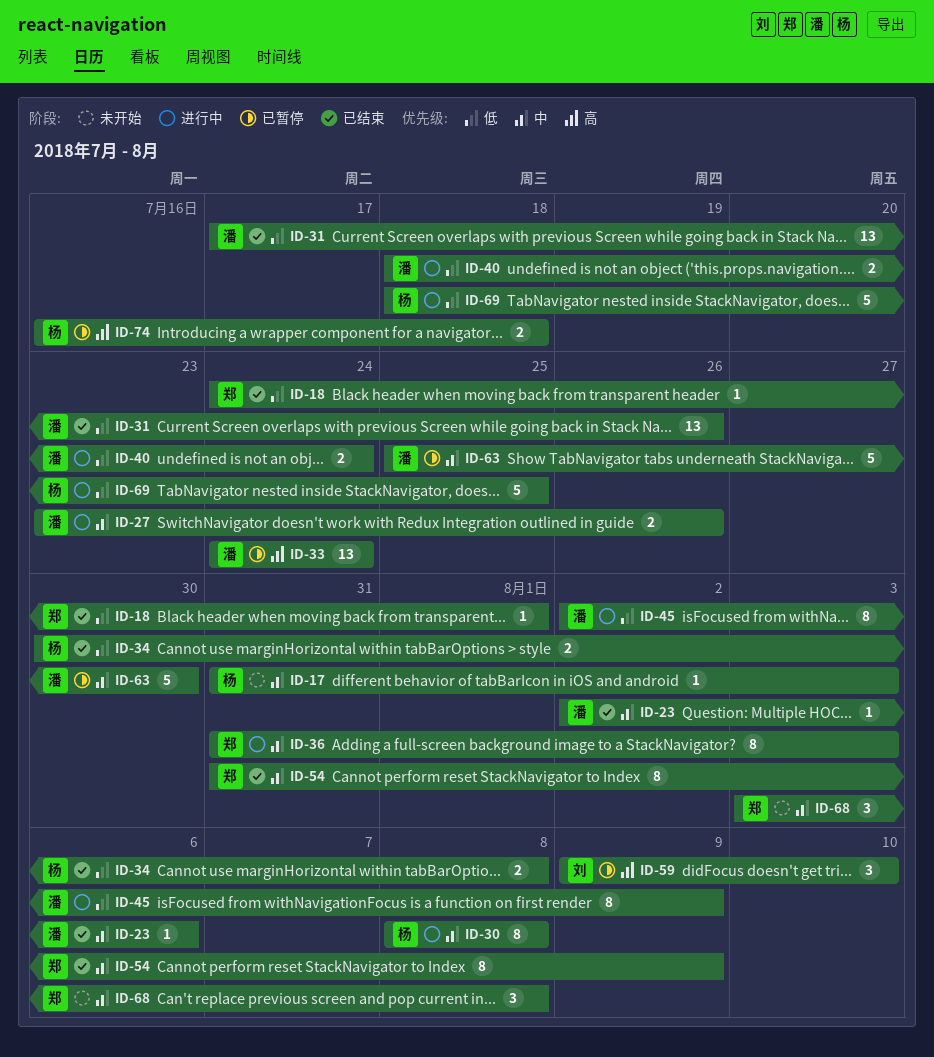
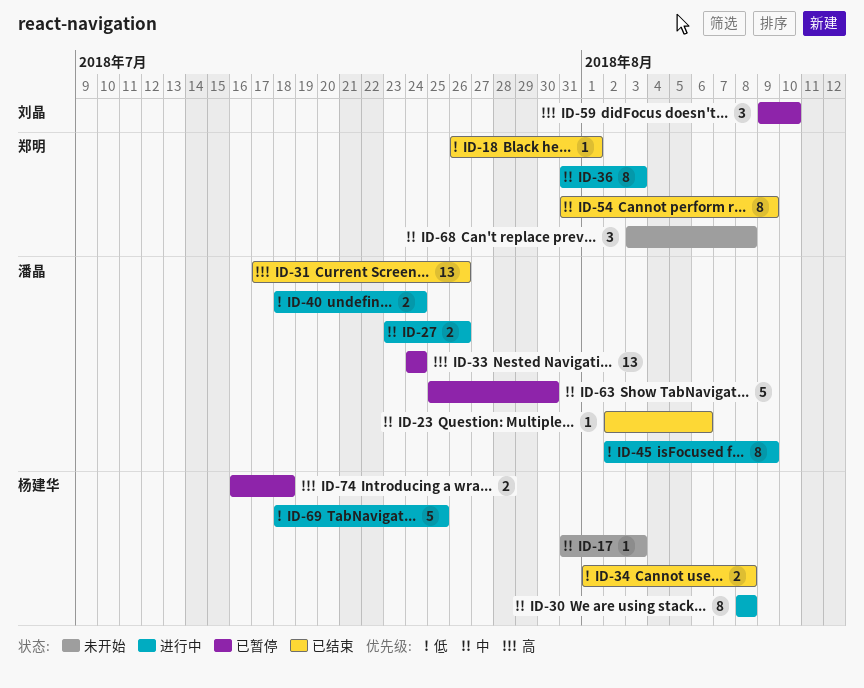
ID-18, start: Jul 24 -> Jul 26
ID-31, priority: 低 -> 高
ID-34, start: Jul 30 -> Aug 1

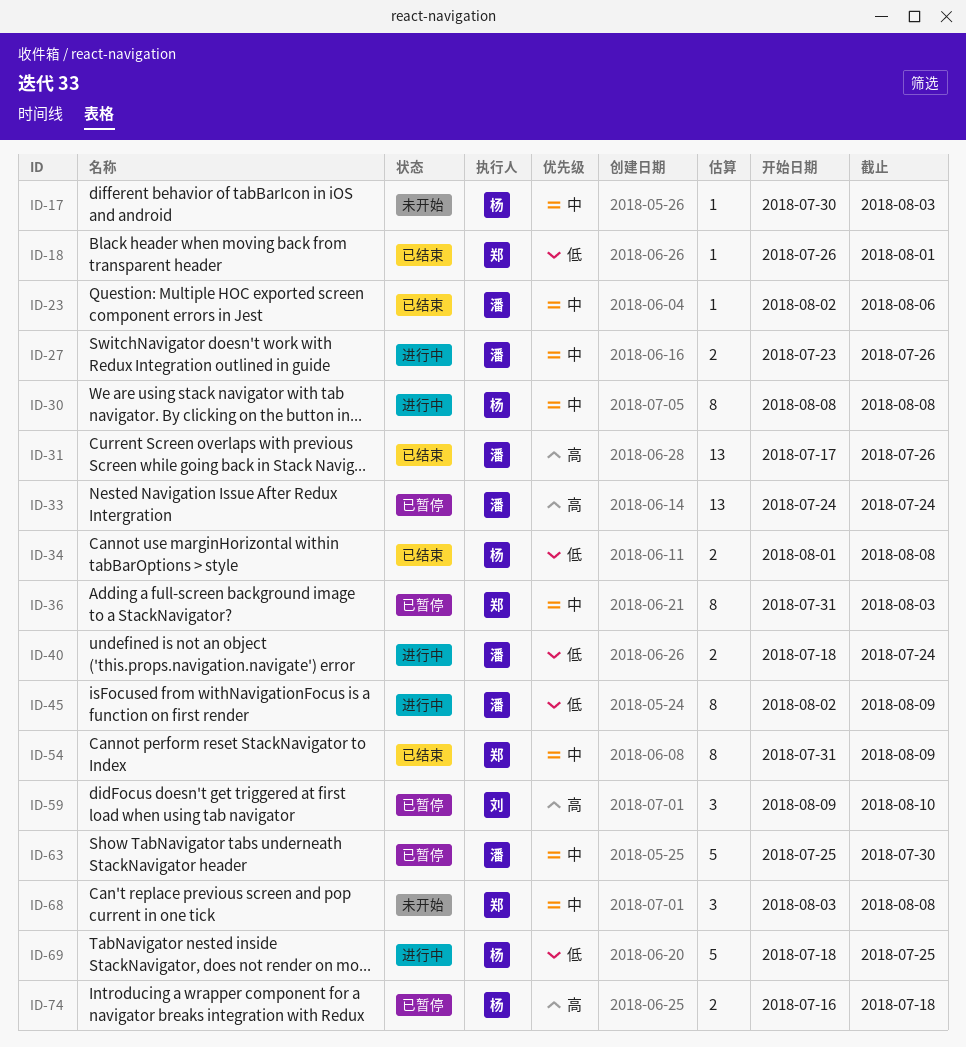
ID-17, start: Jul 31 -> Jul 30
ID-36, status: 进行中 -> 已暂停

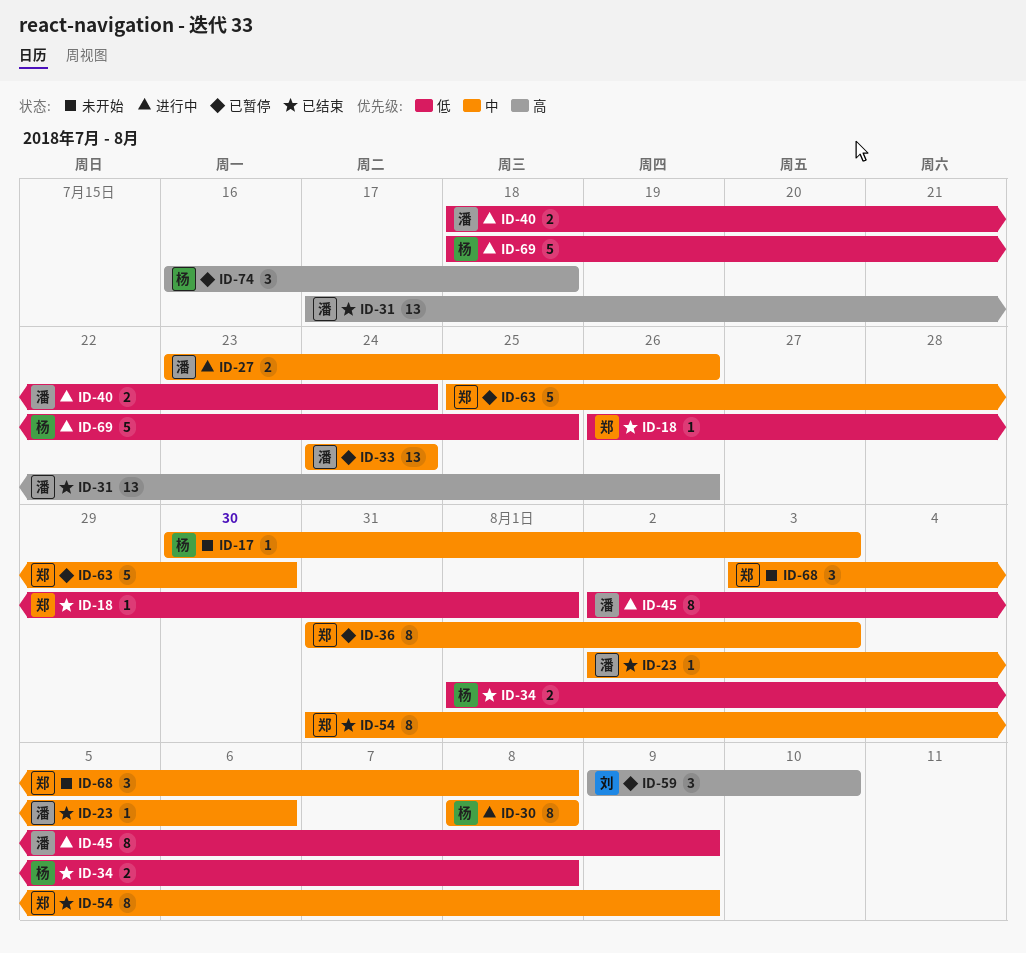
ID-33, priority: 高 -> 中
ID-63, owner: 潘 -> 郑
ID-74, estimate: 2 -> 3

